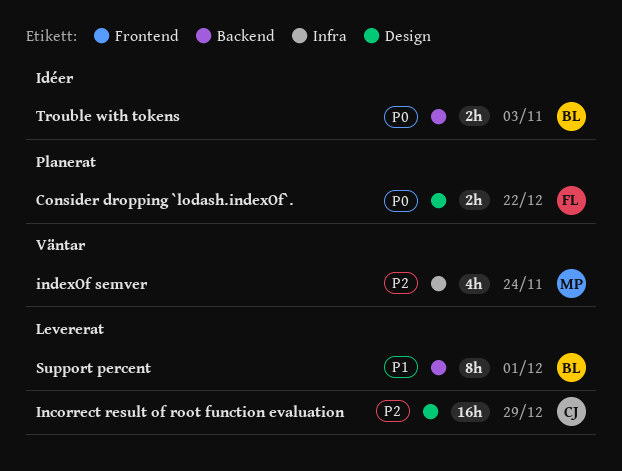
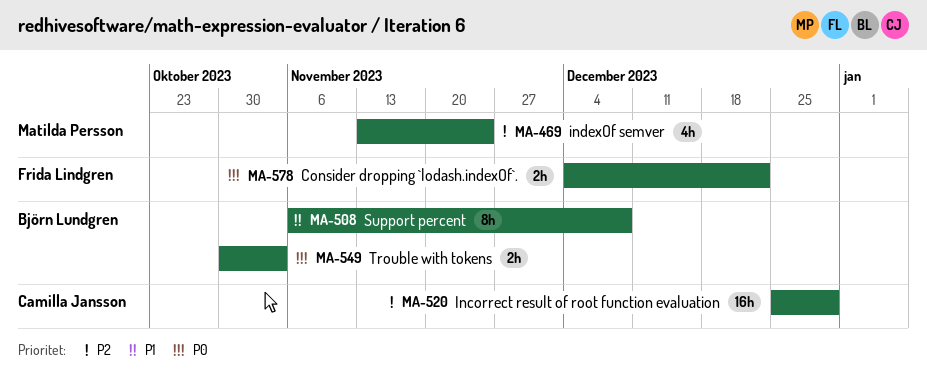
Support percent, due: Dec 1 -> Dec 8

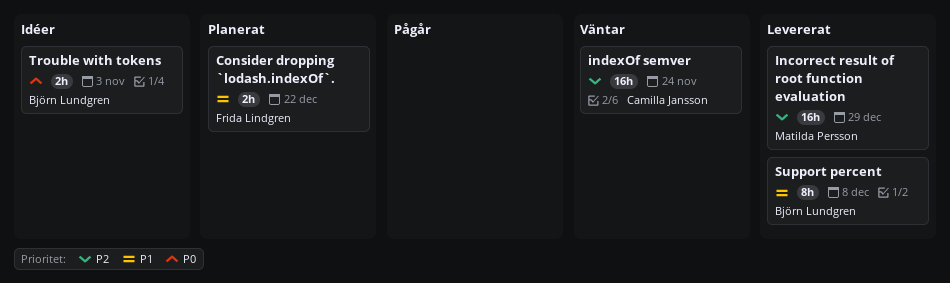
Consider dropping `lodash.indexOf`., priority: P0 -> P1
Incorrect result of root function evaluation, owner: Camilla Jansson -> Matilda Persson
indexOf semver, owner: Matilda Persson -> Camilla Jansson
indexOf semver, estimate: 4h -> 16h

